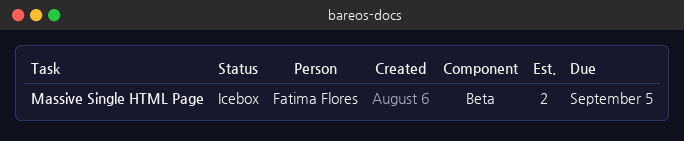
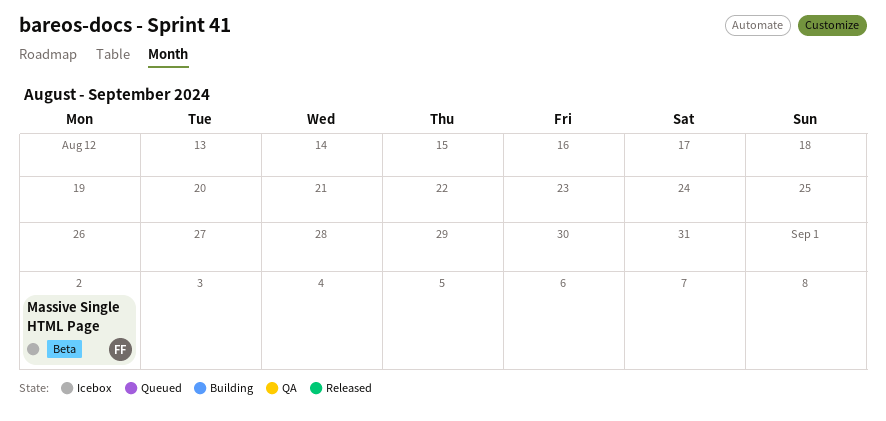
Massive Single HTML Page, due: Sep 5 -> Sep 2

